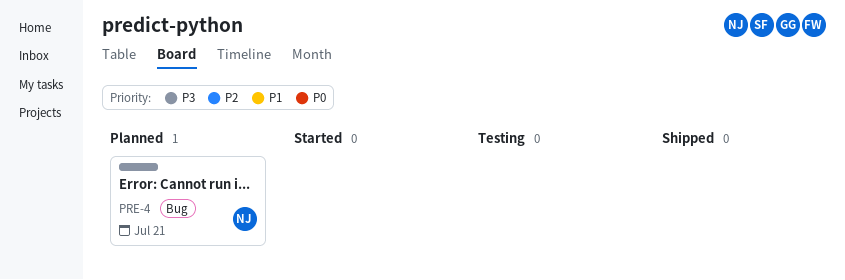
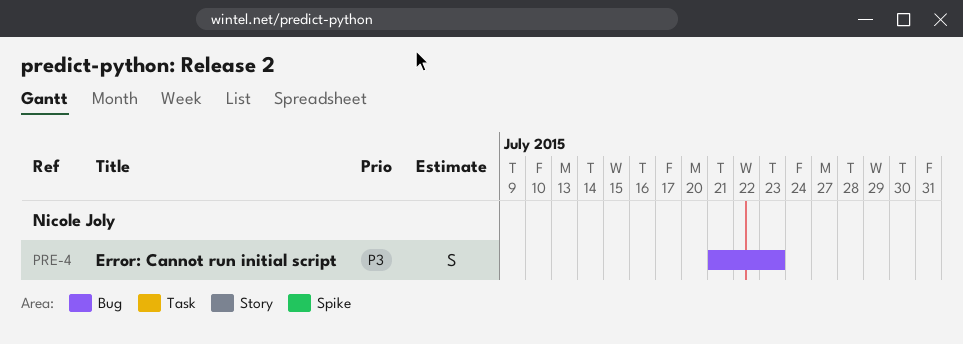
PRE-4, due: Jul 21 -> Jul 23

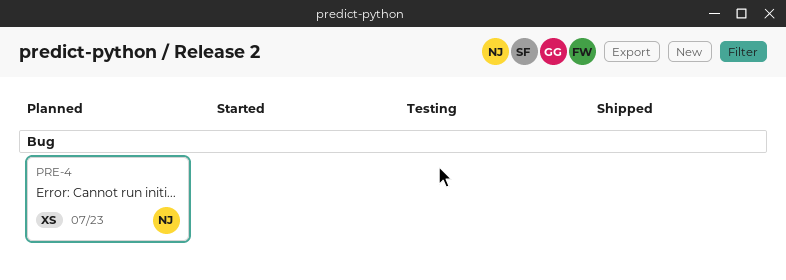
PRE-4, estimate: S -> XS

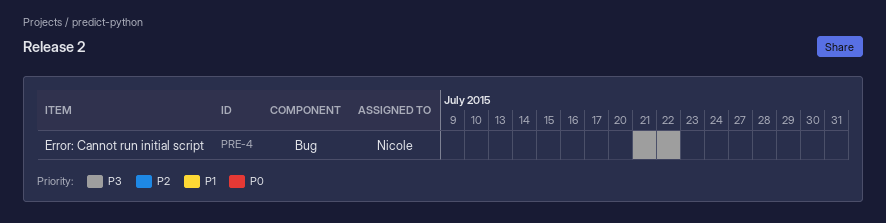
PRE-4, due: Jul 23 -> Jul 22

